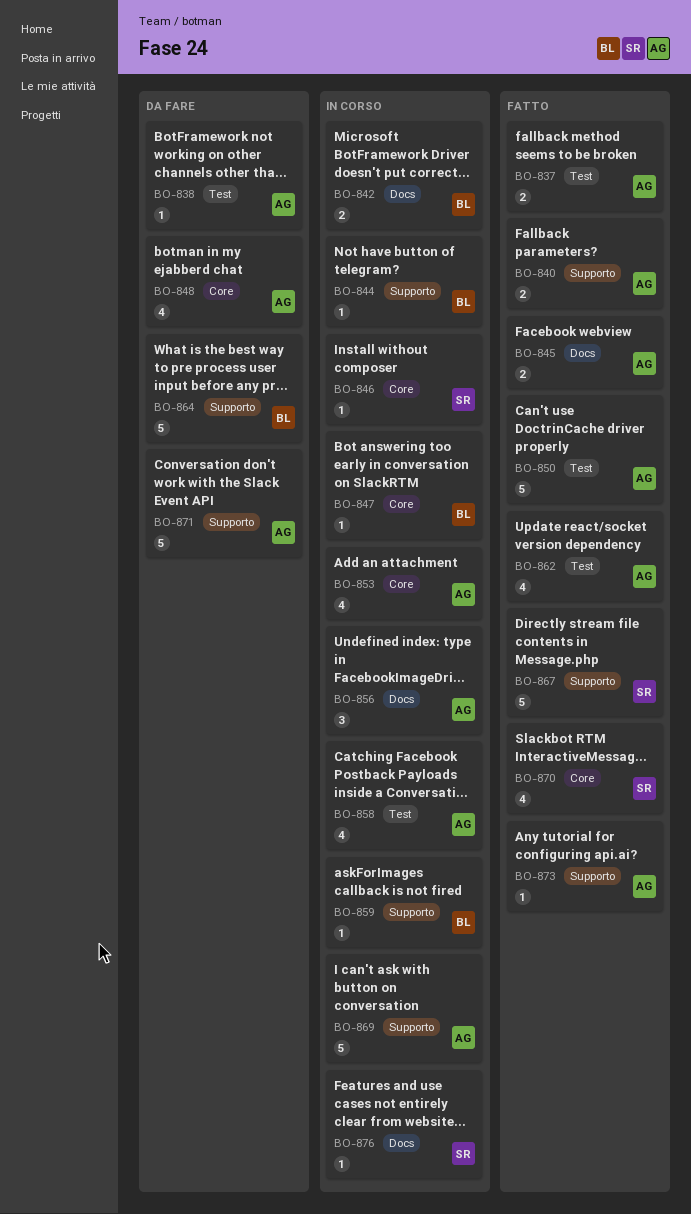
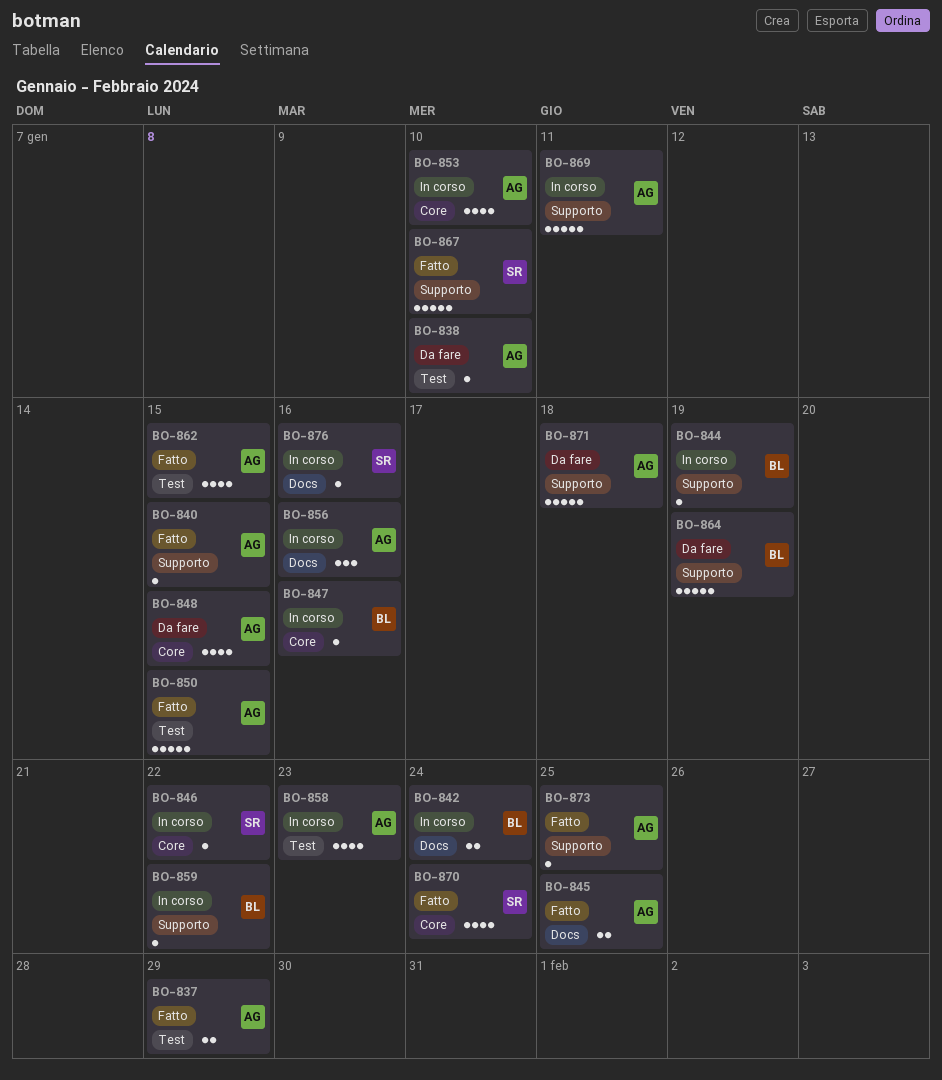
BO-840, estimate: 2 -> 1

